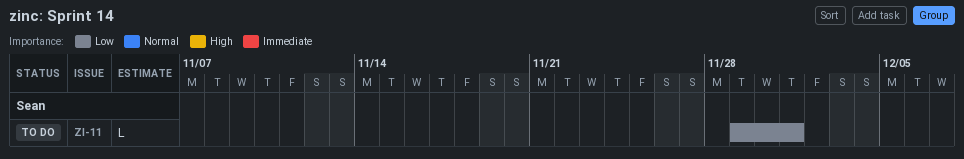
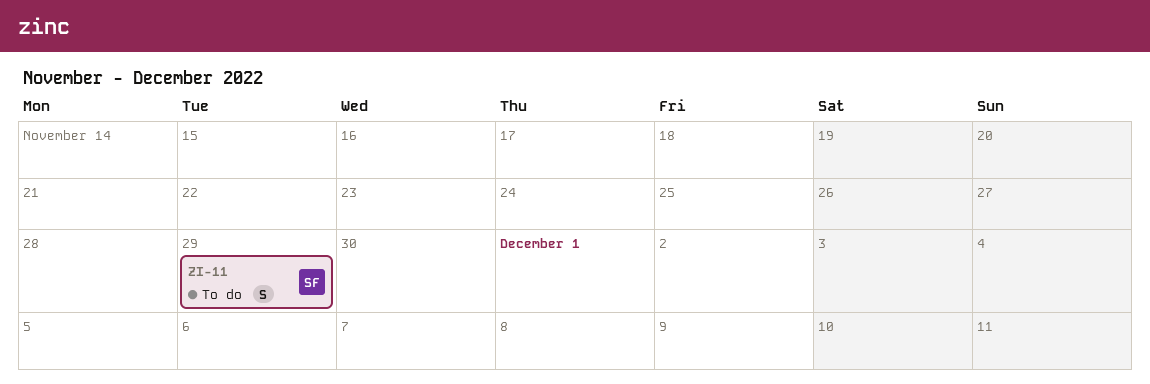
ZI-11, estimate: L -> S
ZI-11, due: Dec 1 -> Nov 29

